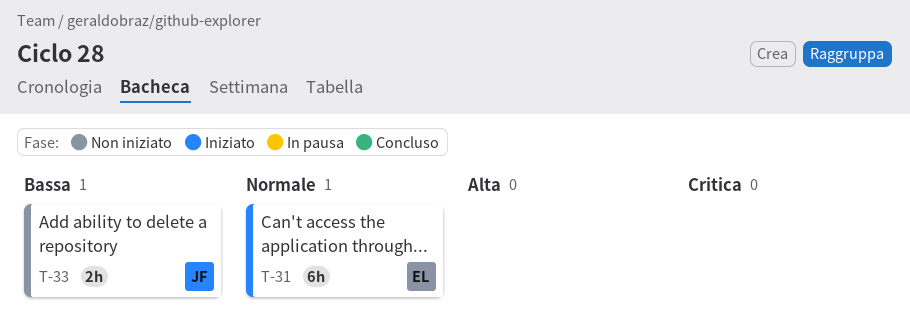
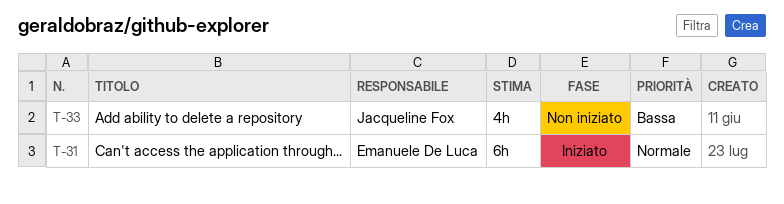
T-33, estimate: 2h -> 4h

